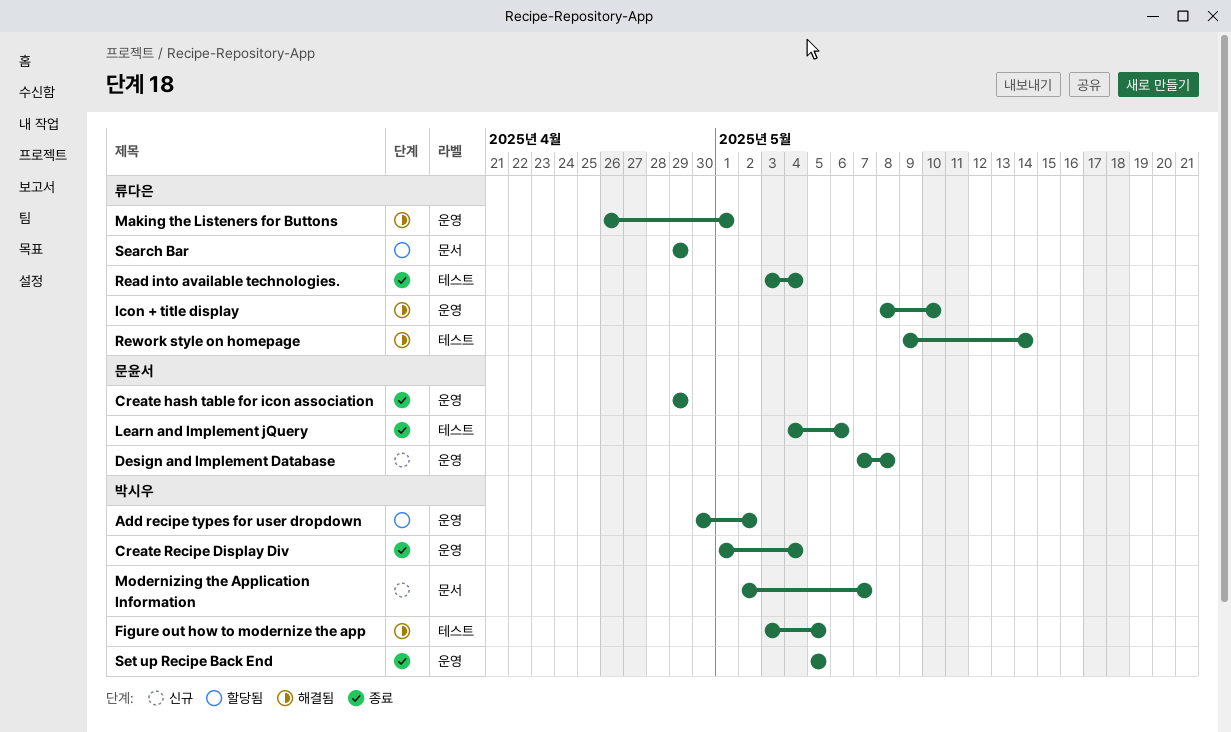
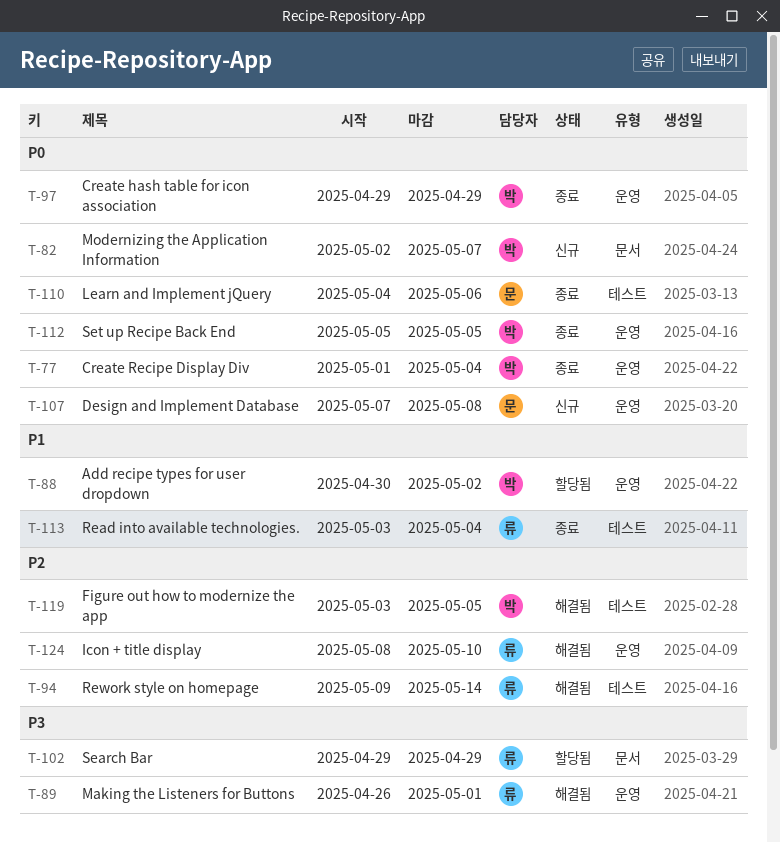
Create hash table for icon association, owner: 문윤서 -> 박시우

